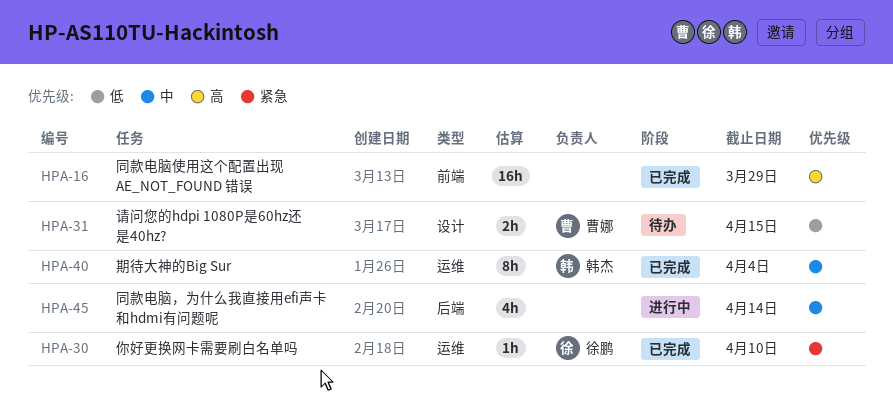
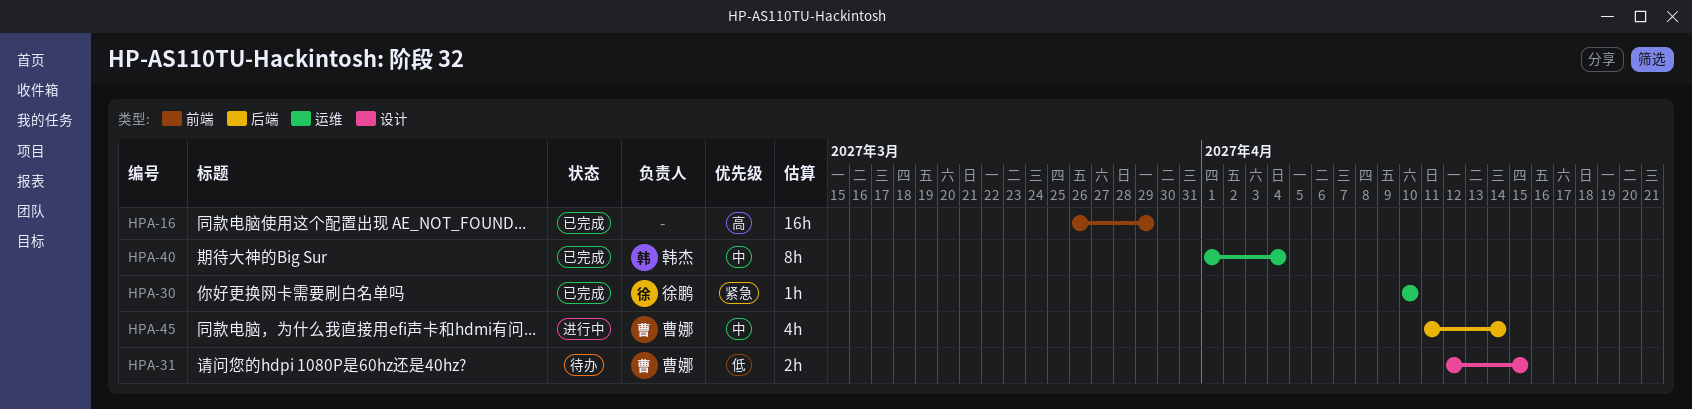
HPA-45, owner: none -> 曹娜

